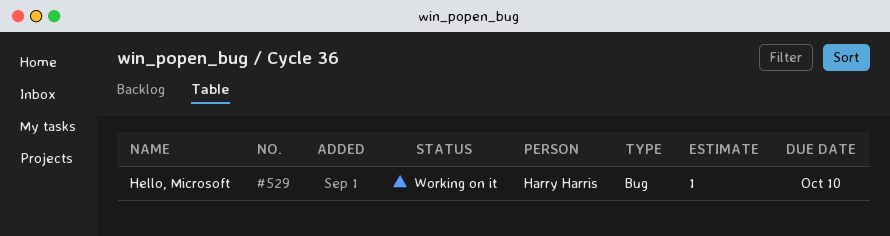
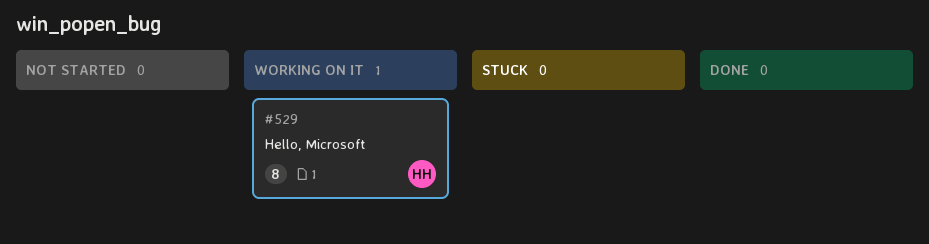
#529, estimate: 1 -> 8

